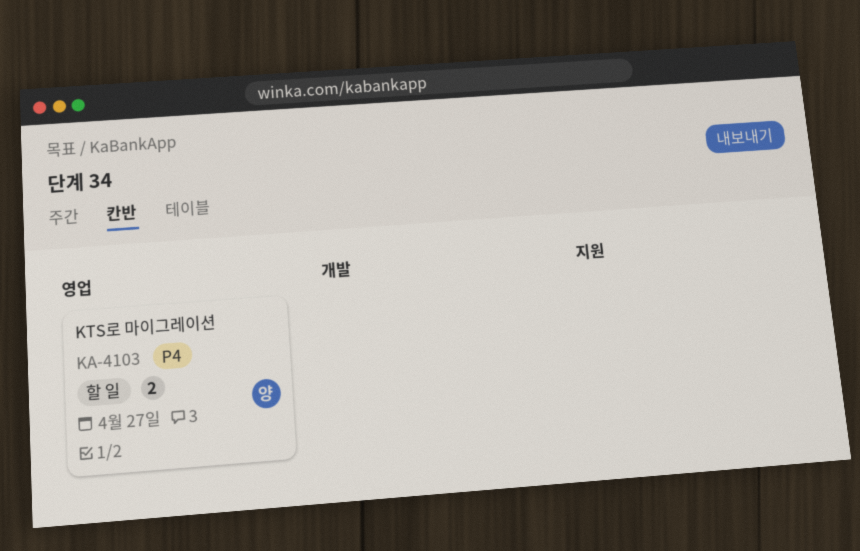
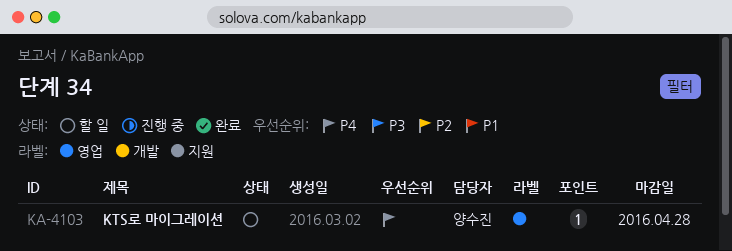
KA-4103, estimate: 2 -> 1
KA-4103, due: Apr 27 -> Apr 28

